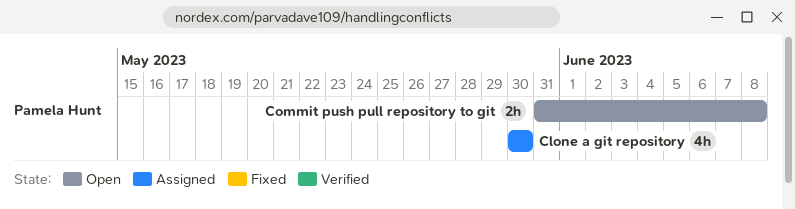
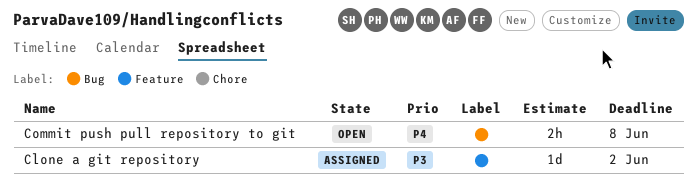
Clone a git repository, estimate: 4h -> 1d
Clone a git repository, due: May 30 -> Jun 2

